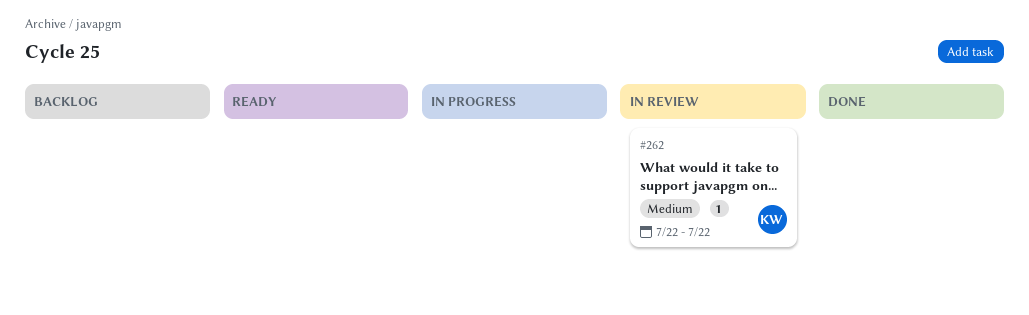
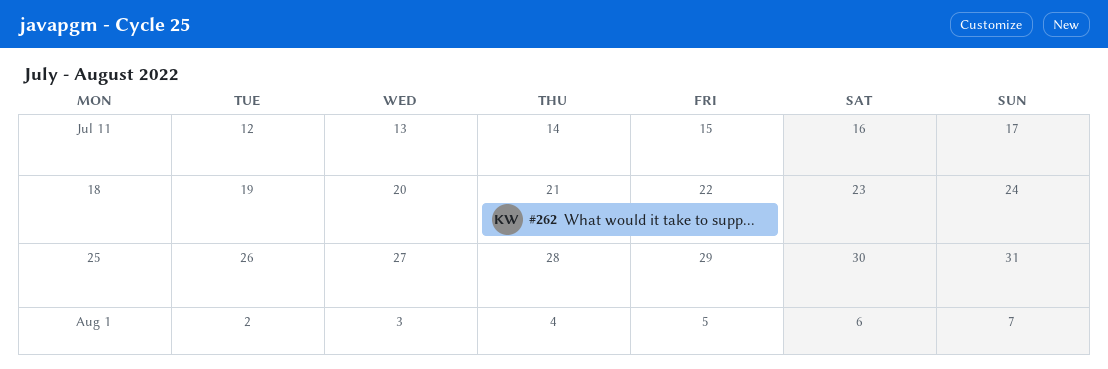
#262, start: Jul 22 -> Jul 21

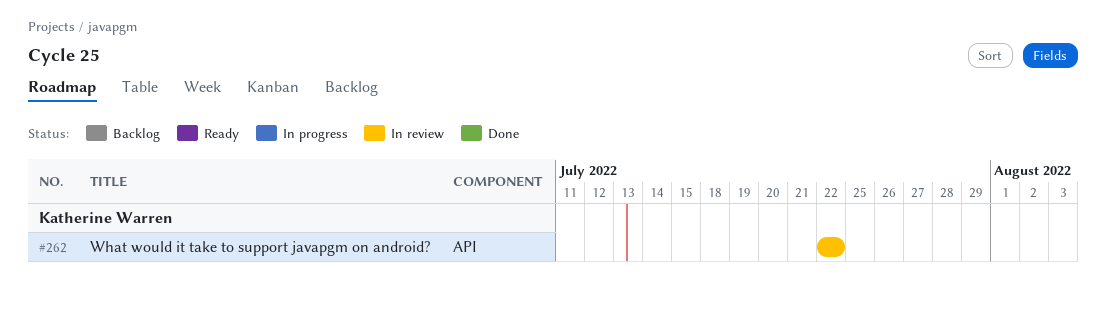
#262, start: Jul 21 -> Jul 22

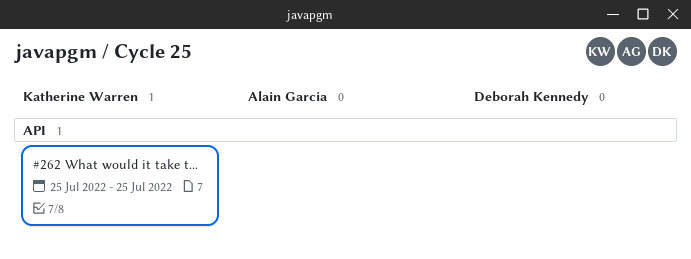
#262, start: Jul 22 -> Jul 25
#262, due: Jul 22 -> Jul 25

